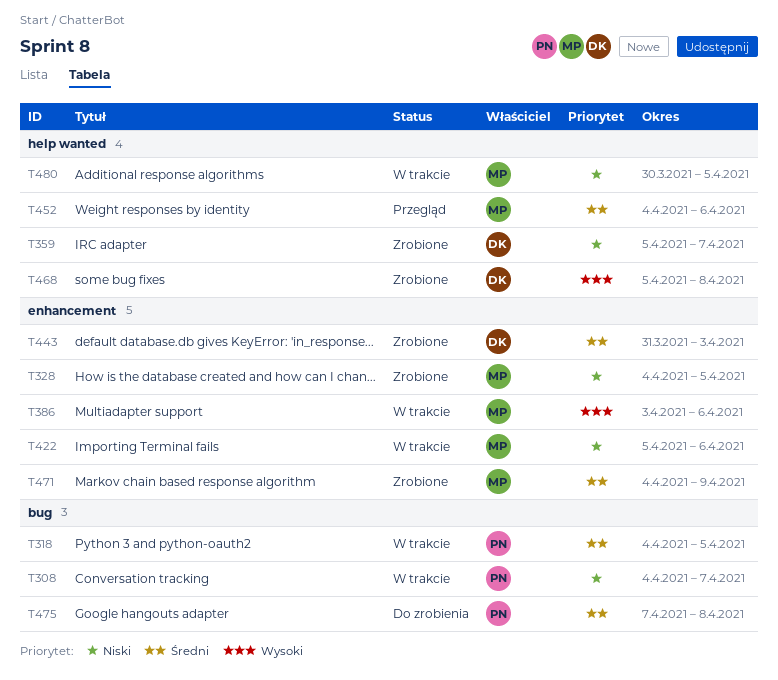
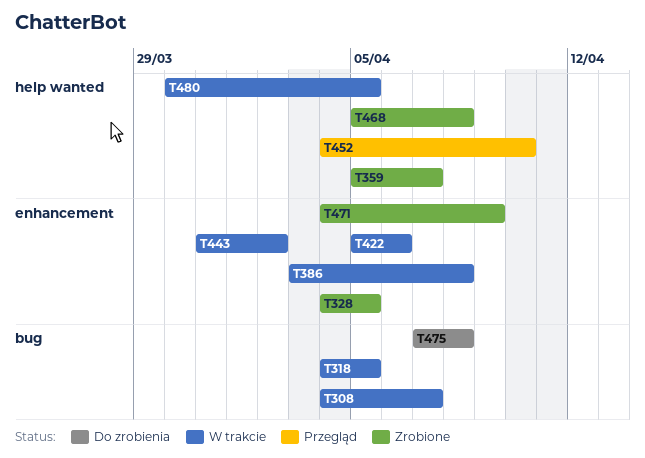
T386, due: Apr 6 -> Apr 8
T443, status: Zrobione -> W trakcie
T443, due: Apr 3 -> Apr 2
T452, due: Apr 6 -> Apr 10

